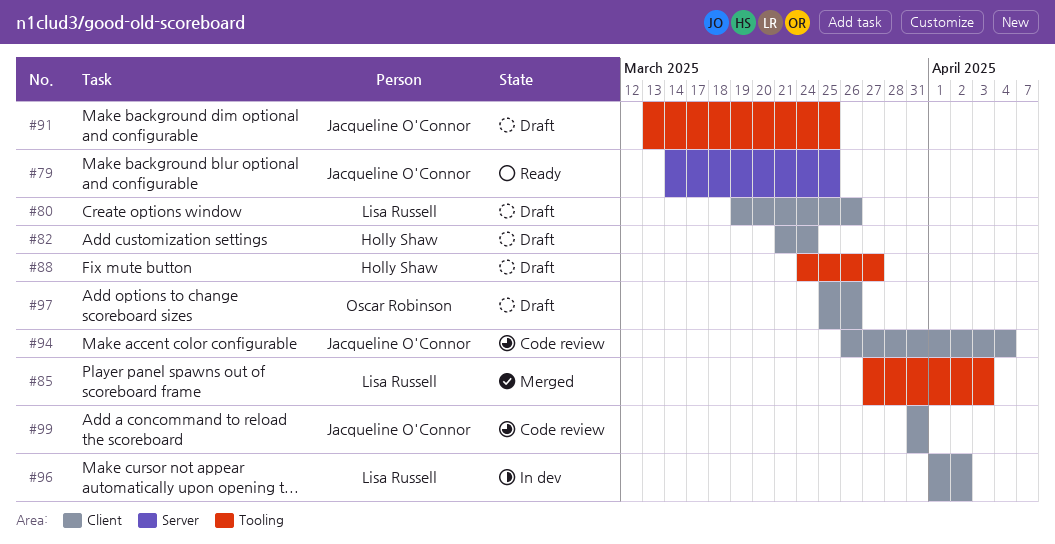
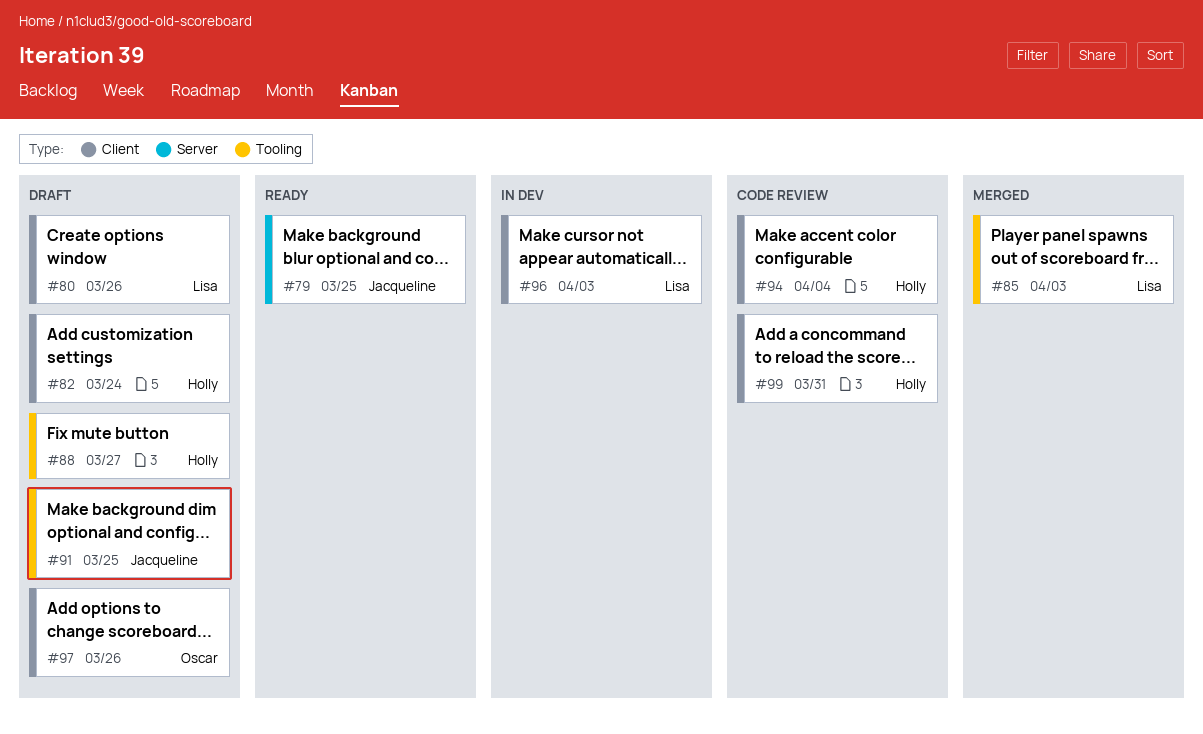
#94, owner: Jacqueline O'Connor -> Holly Shaw
#96, due: Apr 2 -> Apr 3
#99, owner: Jacqueline O'Connor -> Holly Shaw

